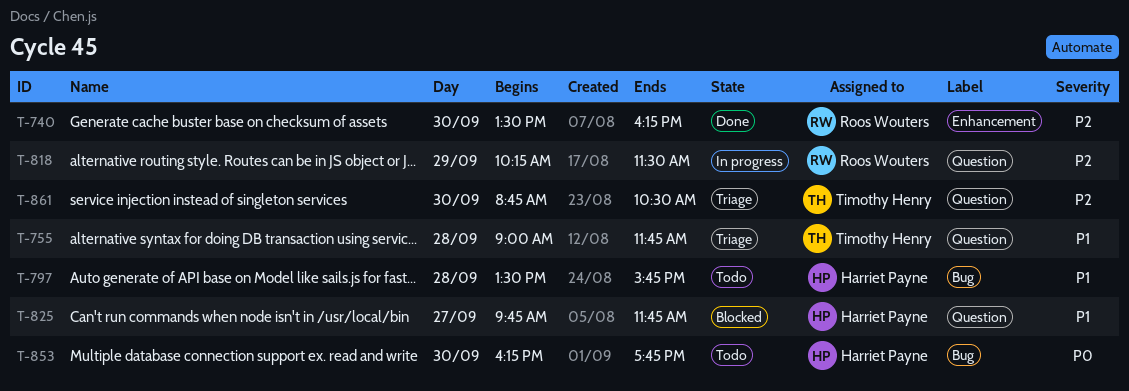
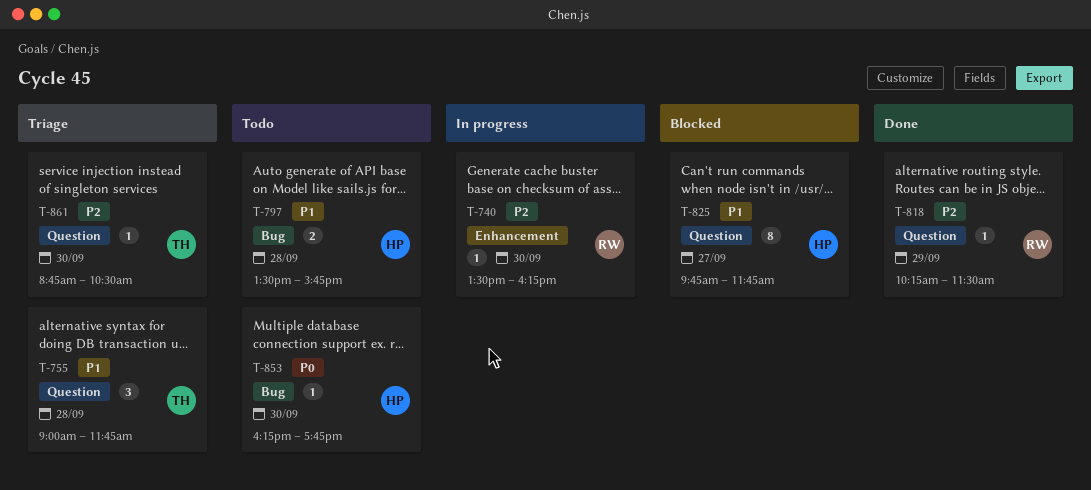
T-740, status: Done -> In progress
T-818, status: In progress -> Done

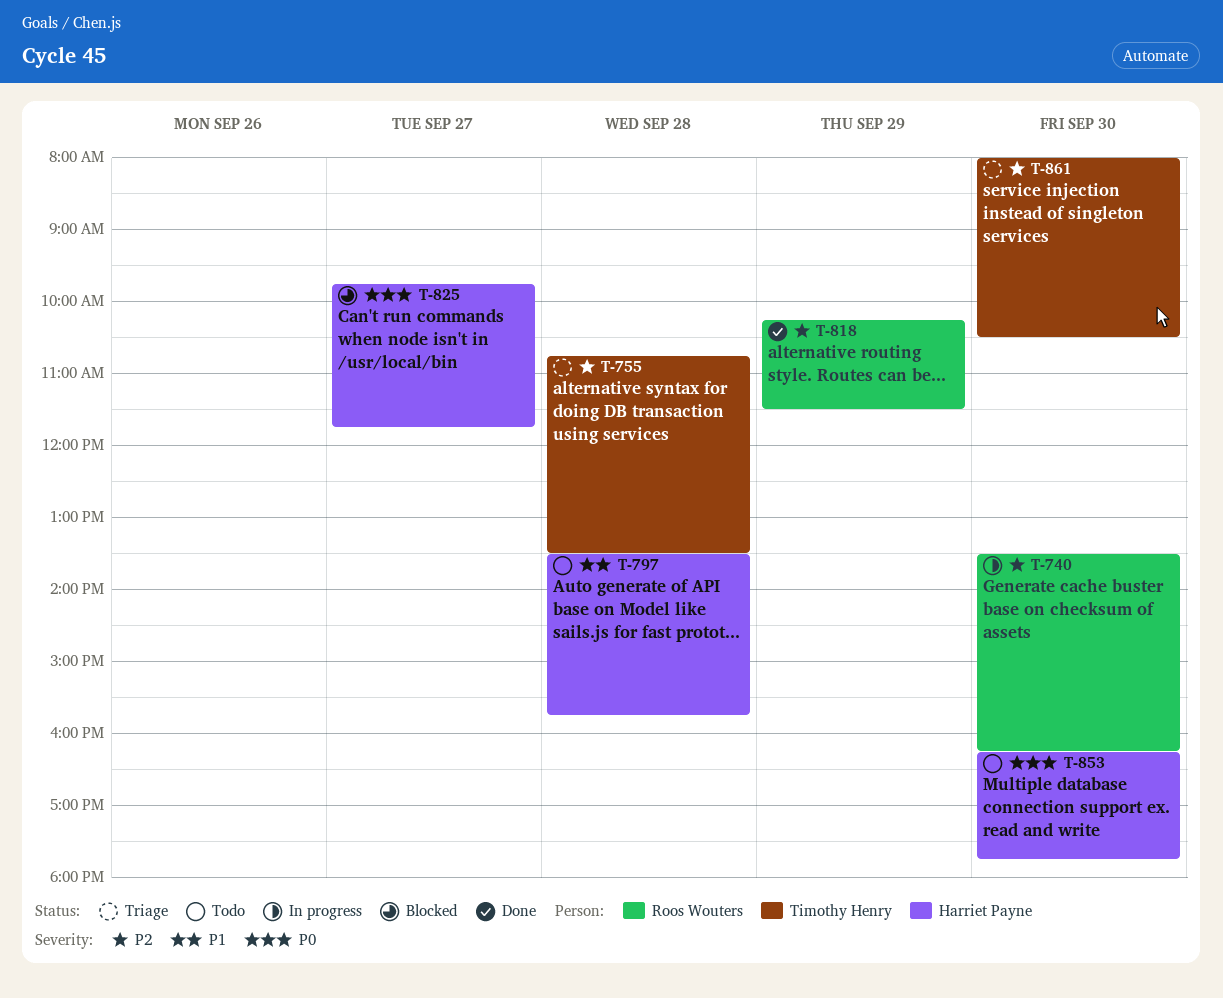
T-755, priority: P1 -> P2
T-755, begins: 09:00 -> 10:45
T-755, ends: 11:45 -> 13:30
T-825, priority: P1 -> P0
T-861, begins: 08:45 -> 08:00

